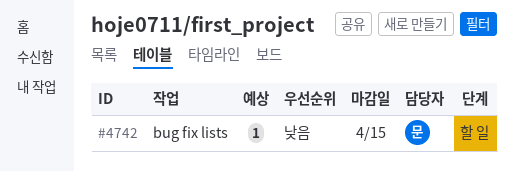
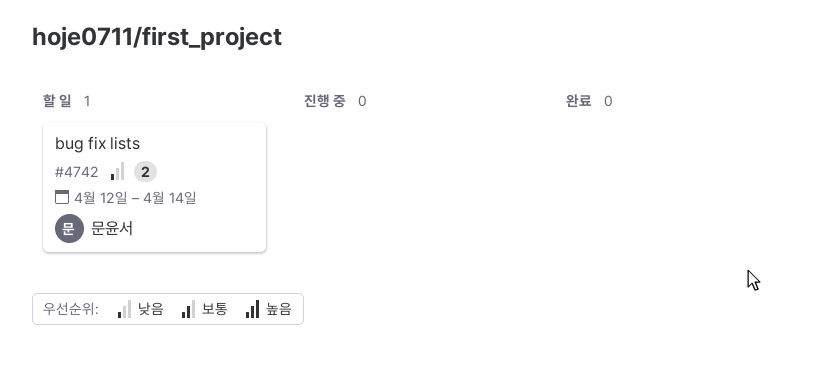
#4742, estimate: 1 -> 2
#4742, due: Apr 15 -> Apr 14

